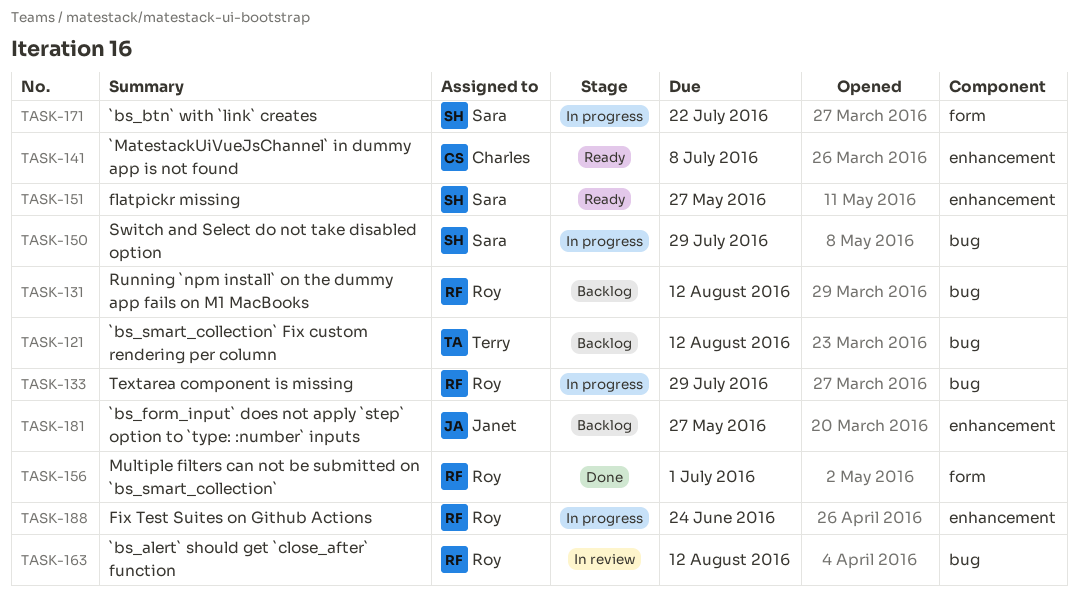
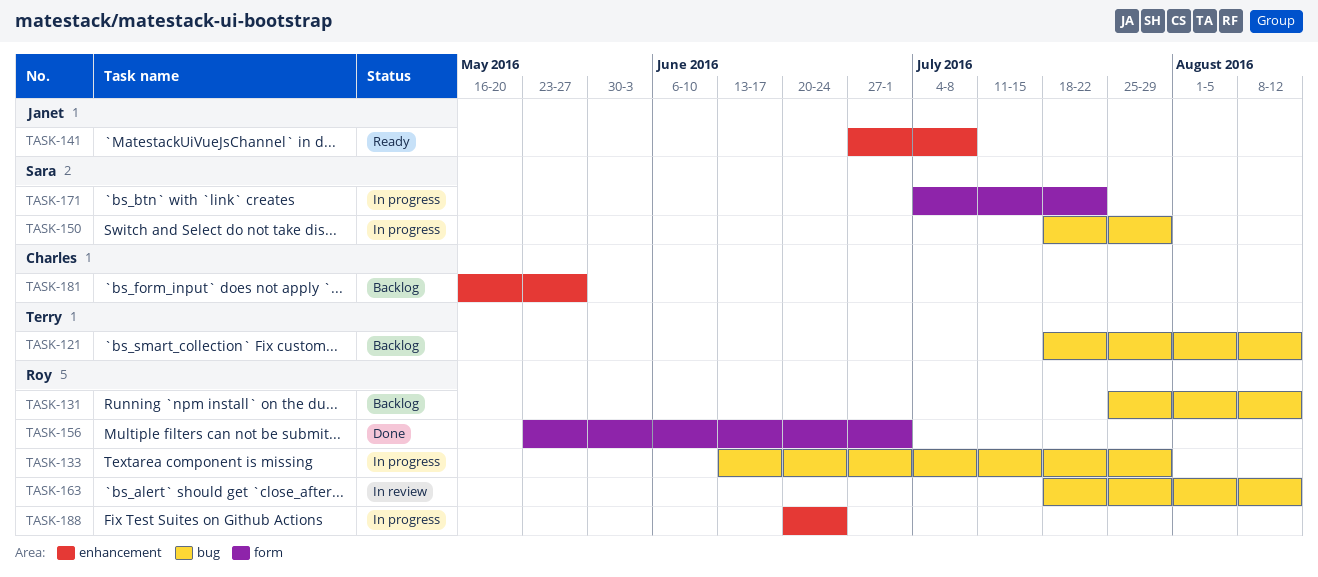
TASK-141, owner: Charles -> Janet
TASK-151: present -> none
TASK-181, owner: Janet -> Charles

